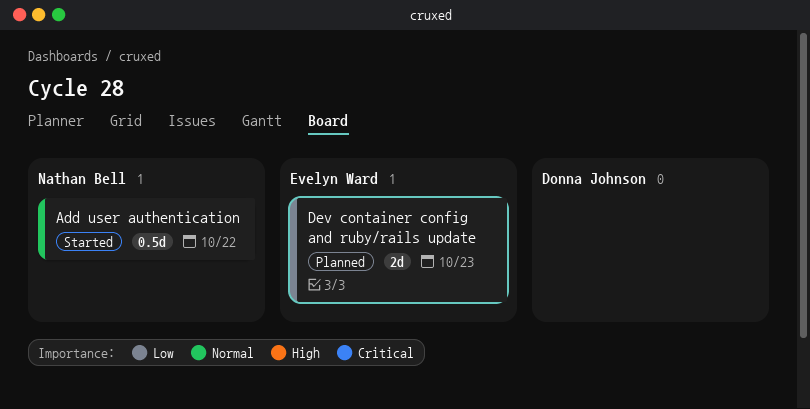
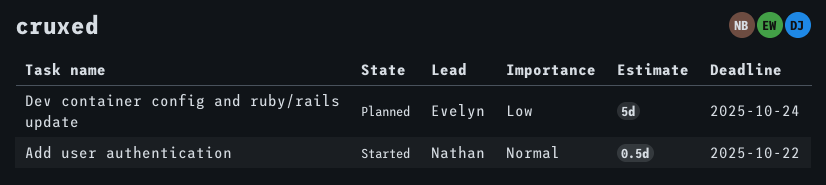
Dev container config and ruby/rails update, estimate: 2d -> 5d
Dev container config and ruby/rails update, due: Oct 23 -> Oct 24

